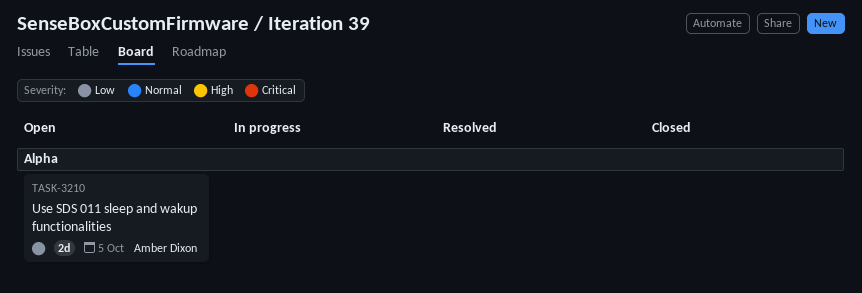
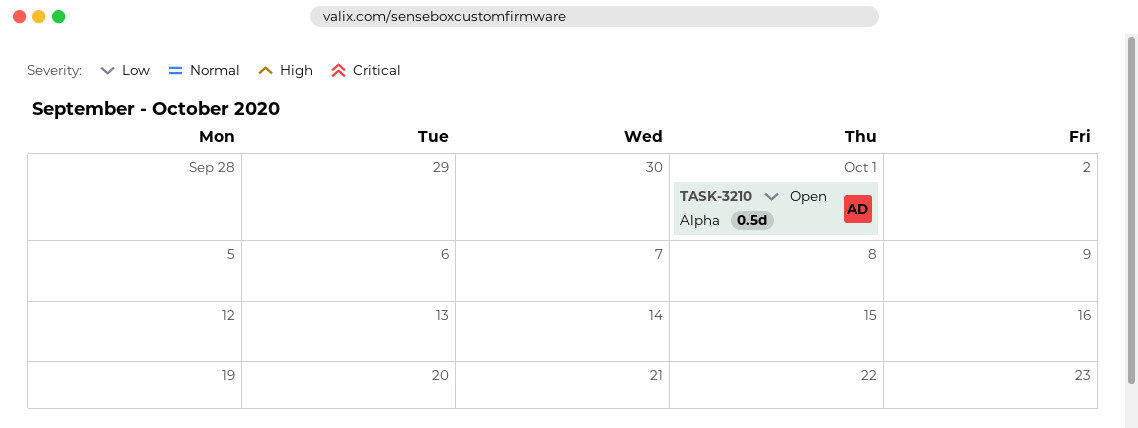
TASK-3210, estimate: 2d -> 0.5d
TASK-3210, due: Oct 5 -> Oct 1

